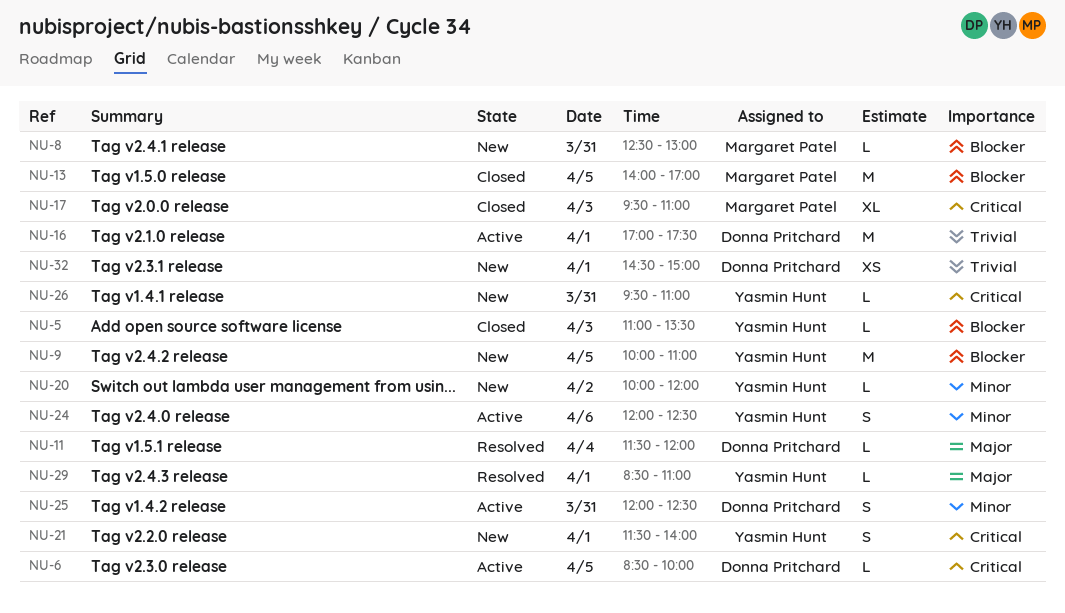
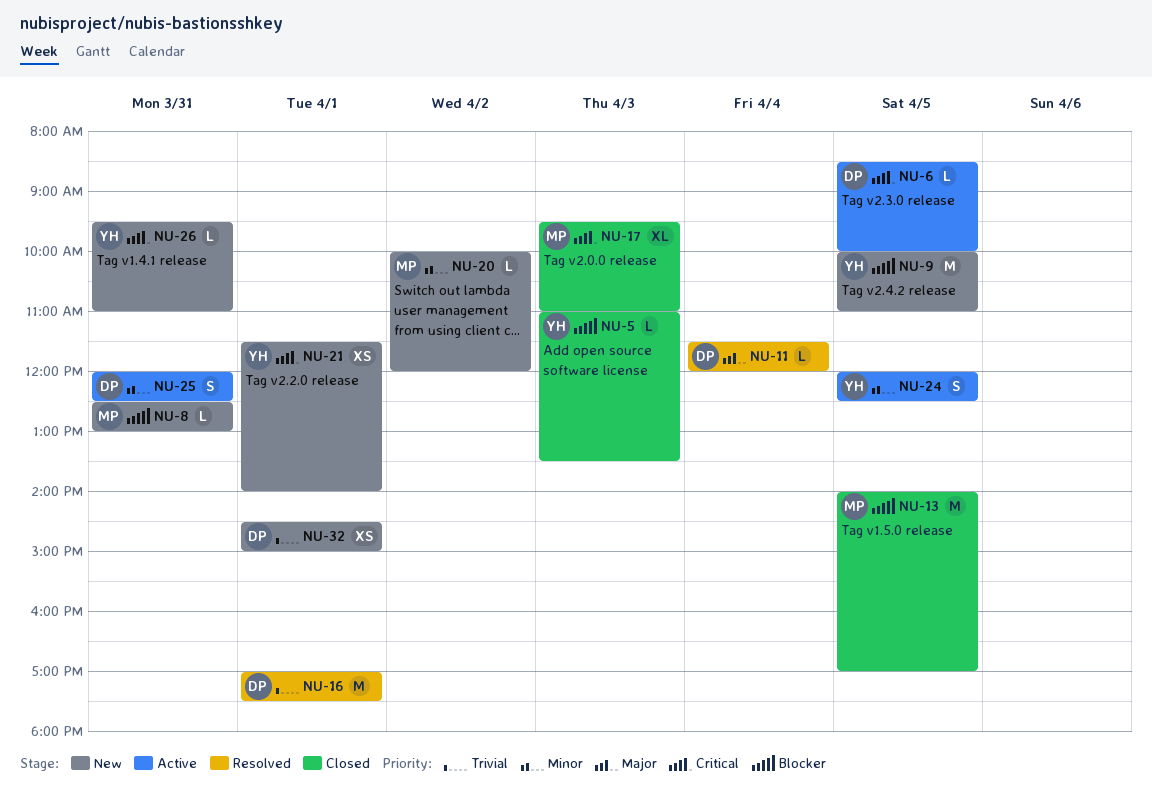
NU-16, status: Active -> Resolved
NU-20, owner: Yasmin Hunt -> Margaret Patel
NU-21, estimate: S -> XS
NU-24, day: Apr 6 -> Apr 5
NU-29: present -> none

